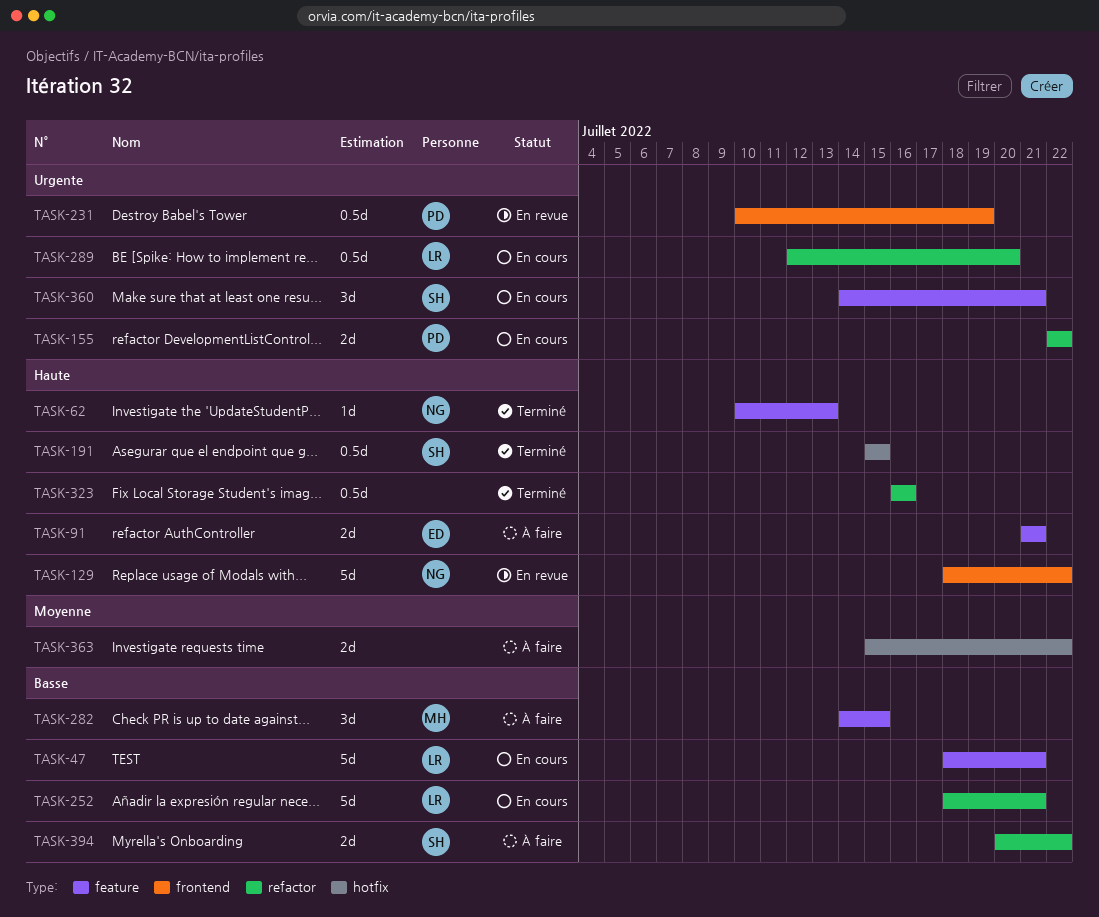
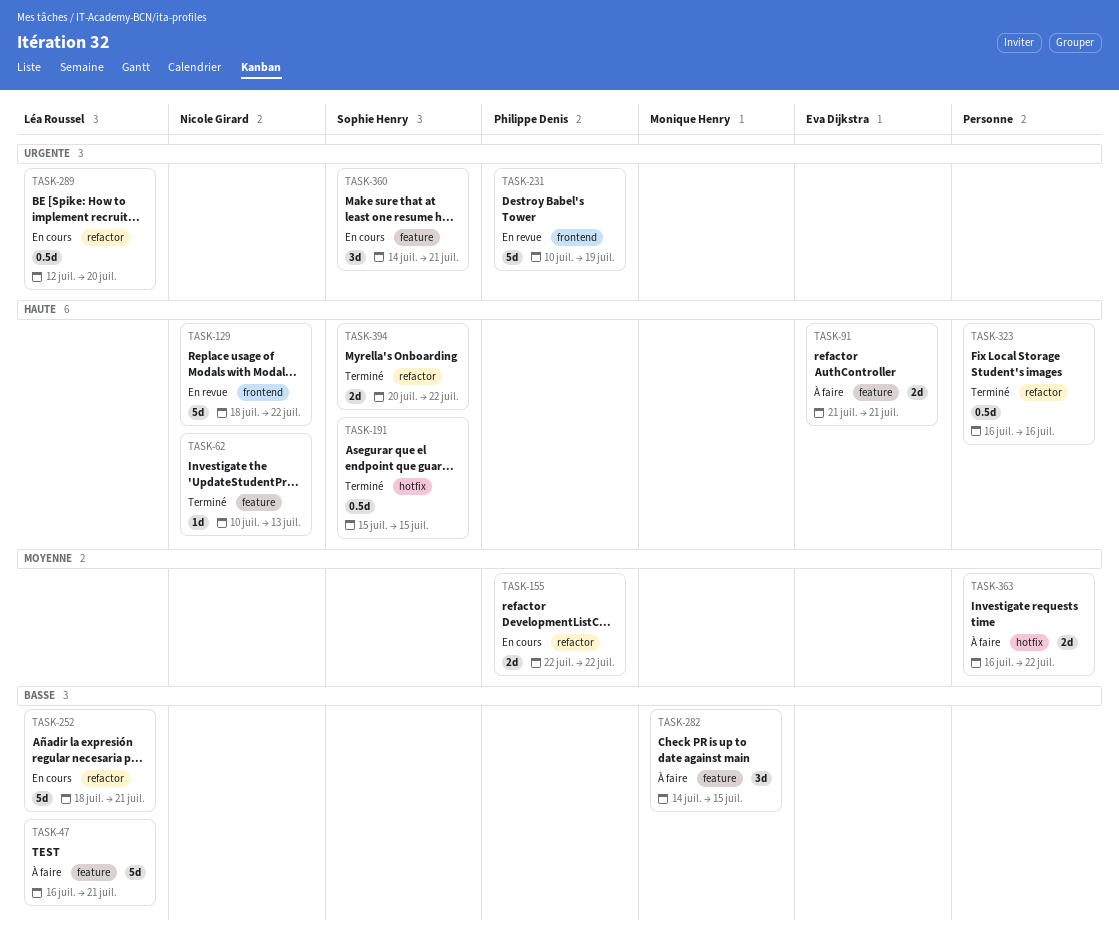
TASK-47, status: En cours -> À faire
TASK-47, start: Jul 18 -> Jul 16
TASK-155, priority: Urgente -> Moyenne
TASK-231, estimate: 0.5d -> 5d
TASK-363, start: Jul 15 -> Jul 16
TASK-394, status: À faire -> Terminé
TASK-394, priority: Basse -> Haute

